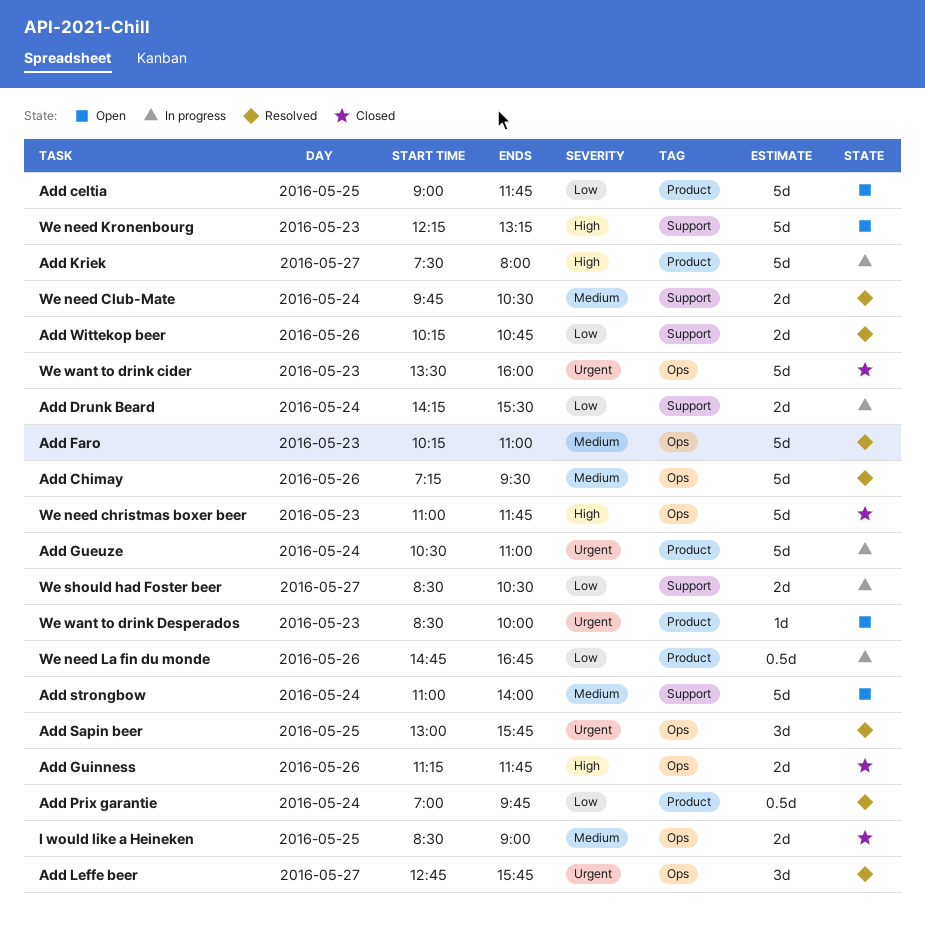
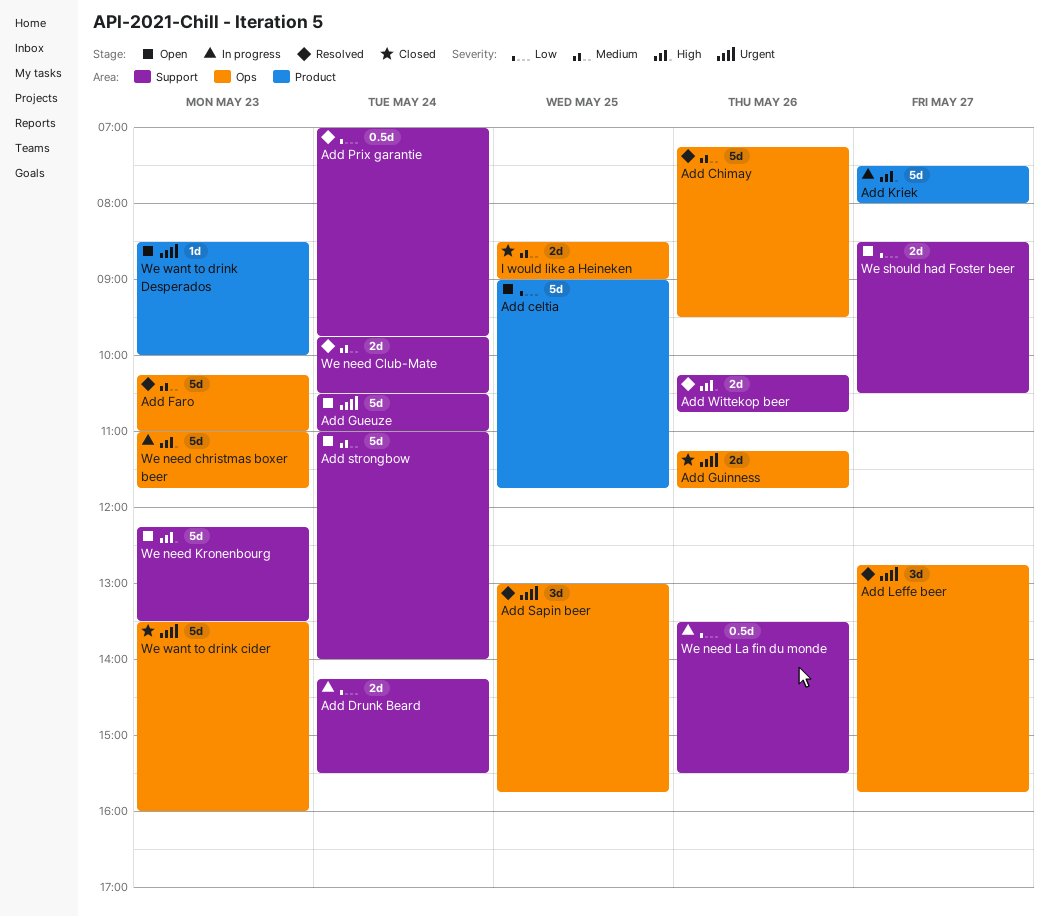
Add Gueuze, status: In progress -> Open
Add Gueuze, label: Product -> Support
Add Guinness, priority: High -> Urgent
Add Prix garantie, label: Product -> Support
Add Wittekop beer, priority: Low -> High
We need christmas boxer beer, status: Closed -> In progress
We need Kronenbourg, ends: 13:15 -> 13:30
We need La fin du monde, label: Product -> Support
We need La fin du monde, begins: 14:45 -> 13:30
We need La fin du monde, ends: 16:45 -> 15:30
We should had Foster beer, status: In progress -> Open

